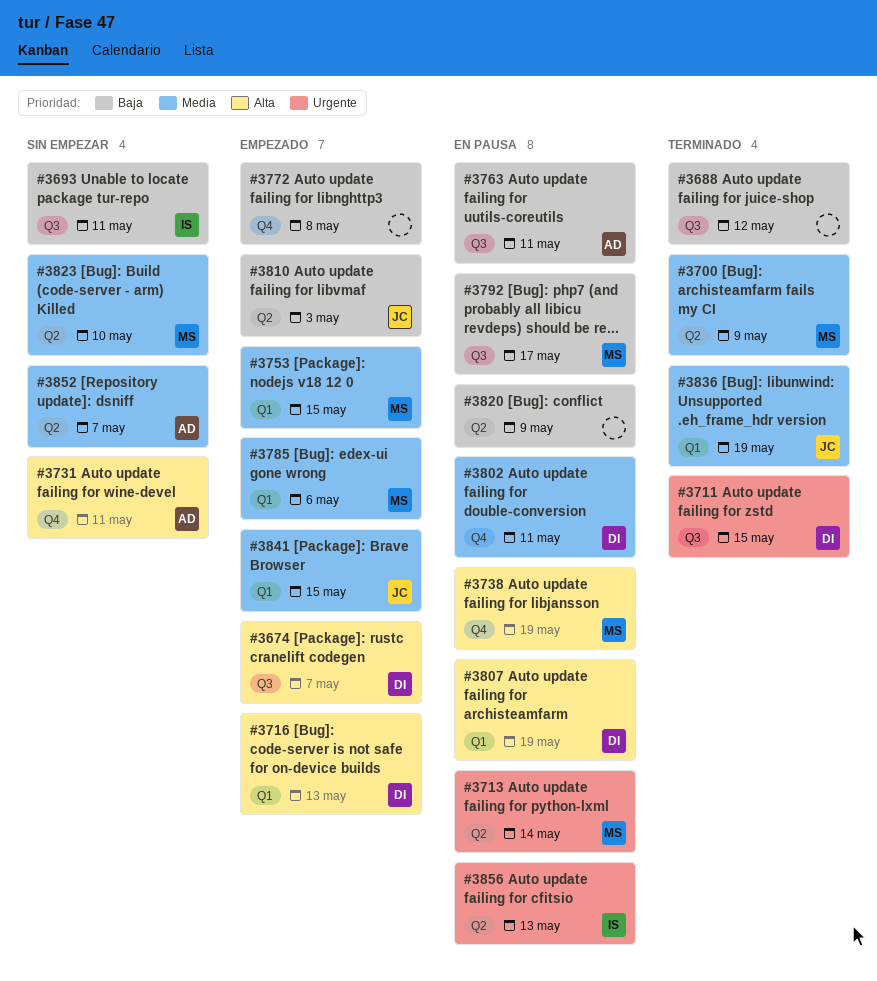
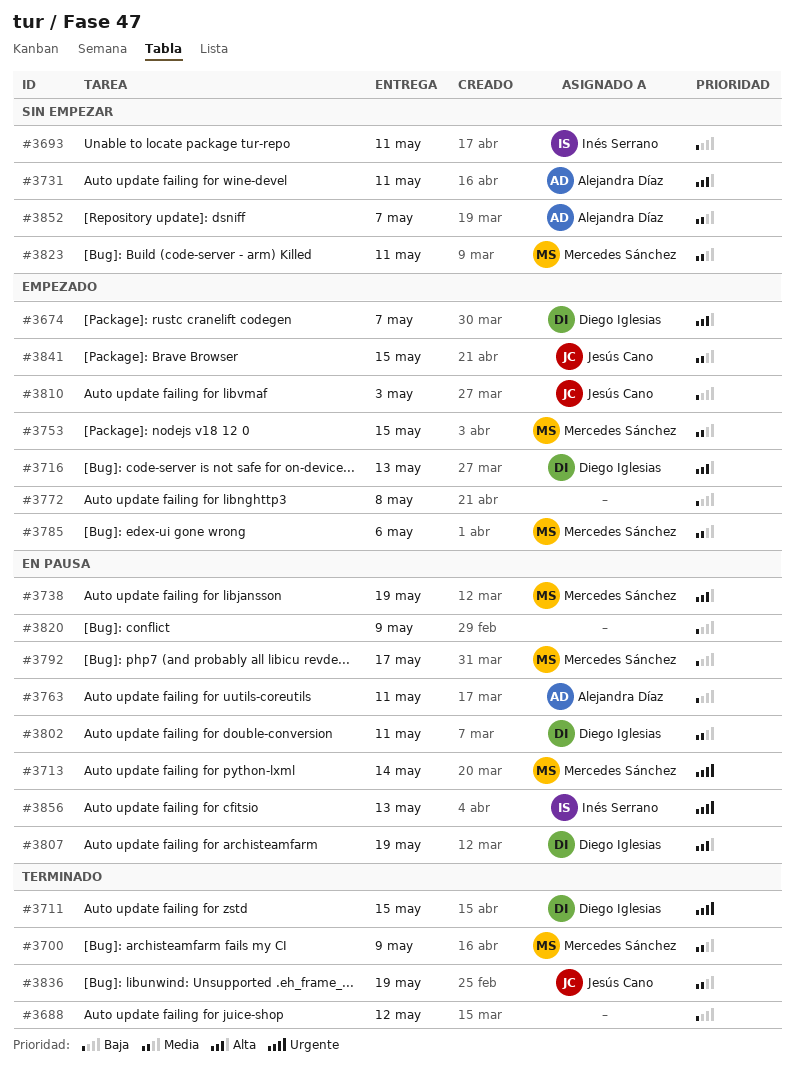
#3823, due: May 10 -> May 11

